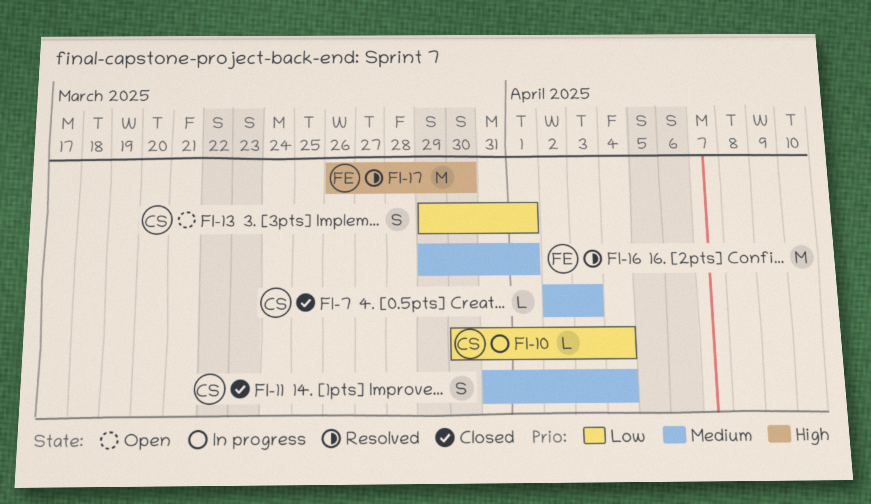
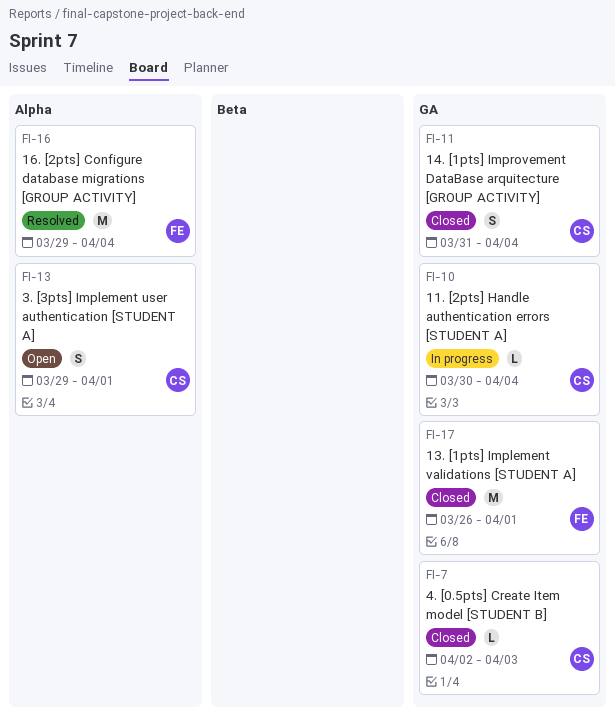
FI-16, due: Apr 1 -> Apr 4
FI-17, status: Resolved -> Closed
FI-17, due: Mar 30 -> Apr 1

